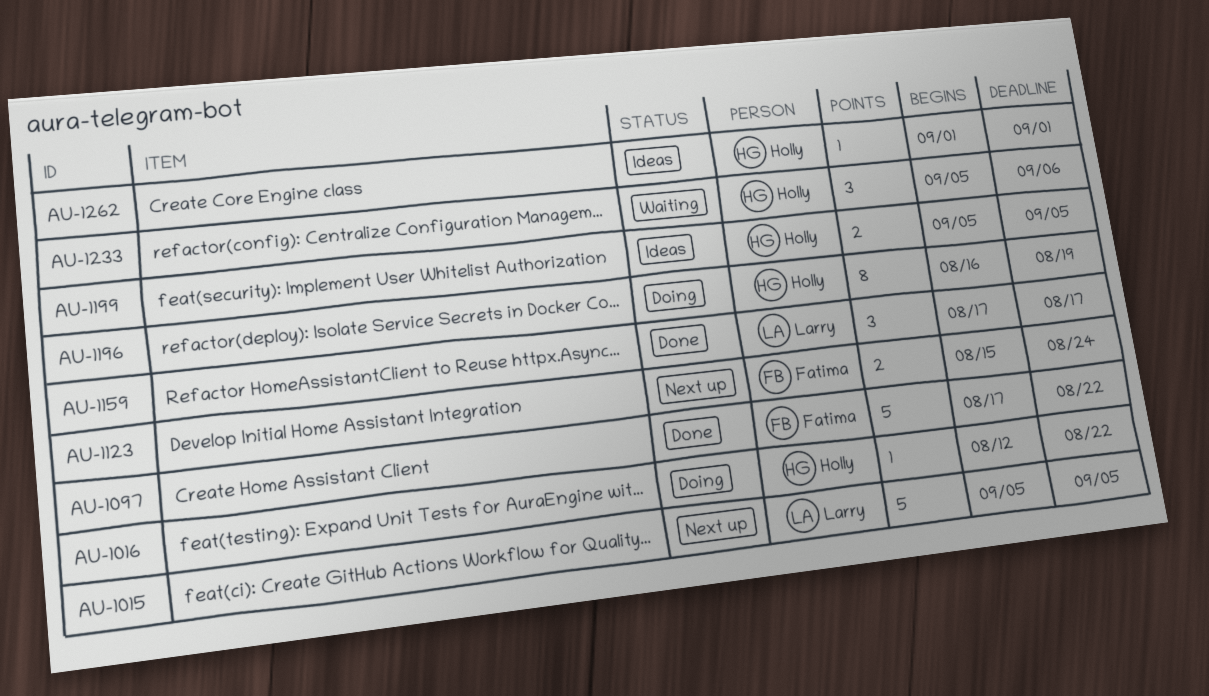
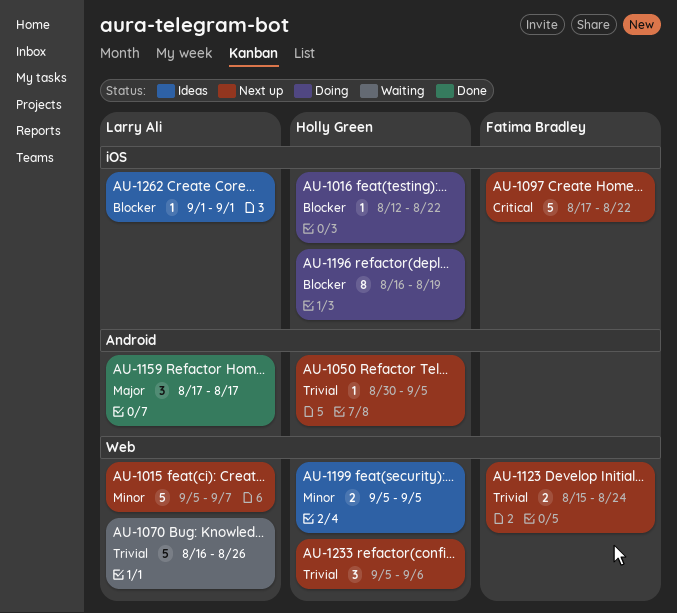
AU-1015, due: Sep 5 -> Sep 7
AU-1050: none -> present
AU-1070: none -> present
AU-1097, status: Done -> Next up
AU-1233, status: Waiting -> Next up
AU-1262, owner: Holly Green -> Larry Ali

